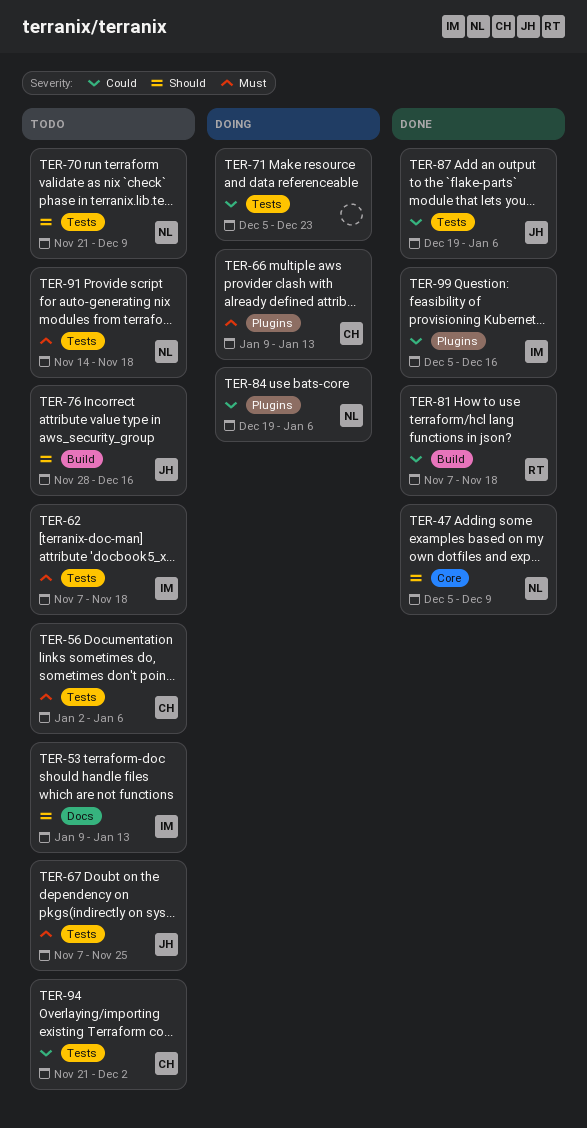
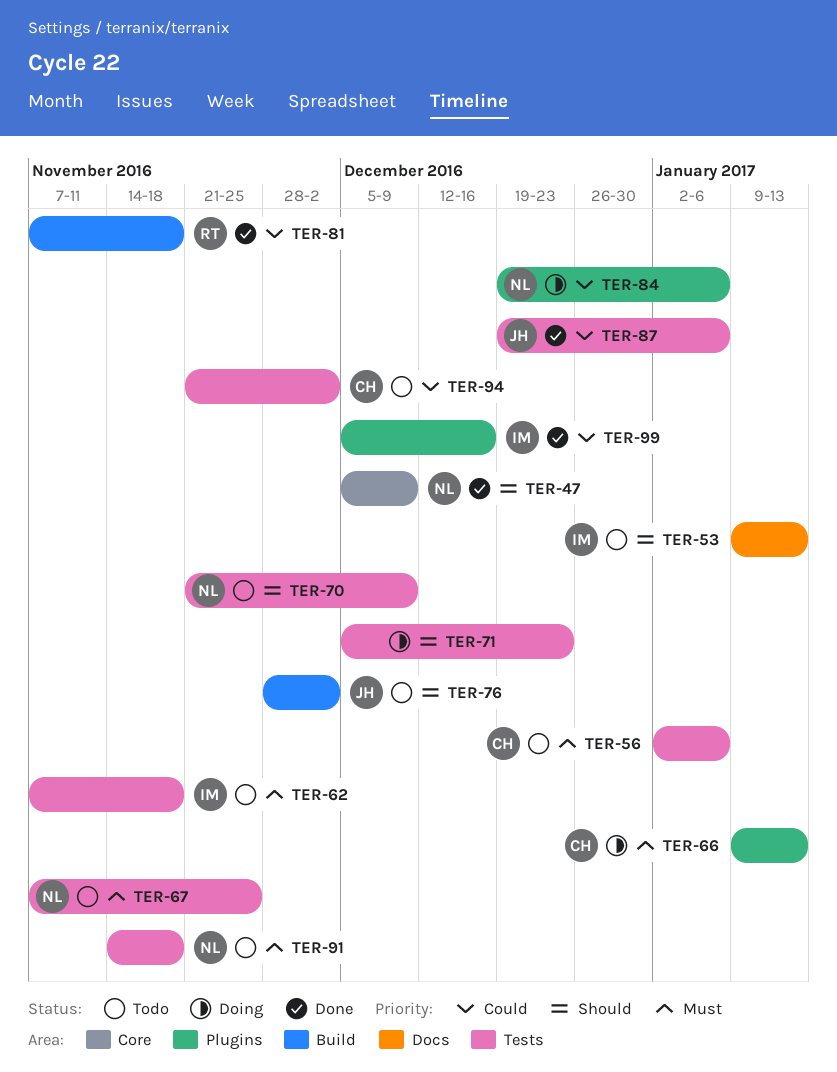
TER-67, owner: JH -> NL
TER-71, priority: Could -> Should
TER-76, due: Dec 16 -> Dec 2

